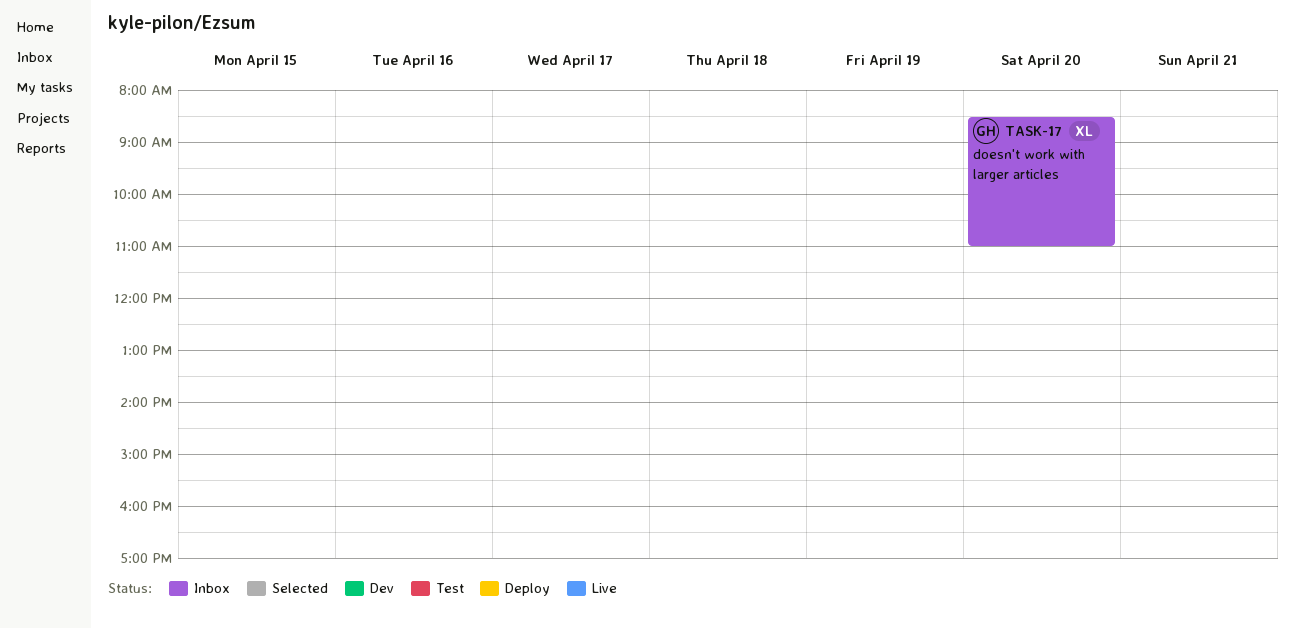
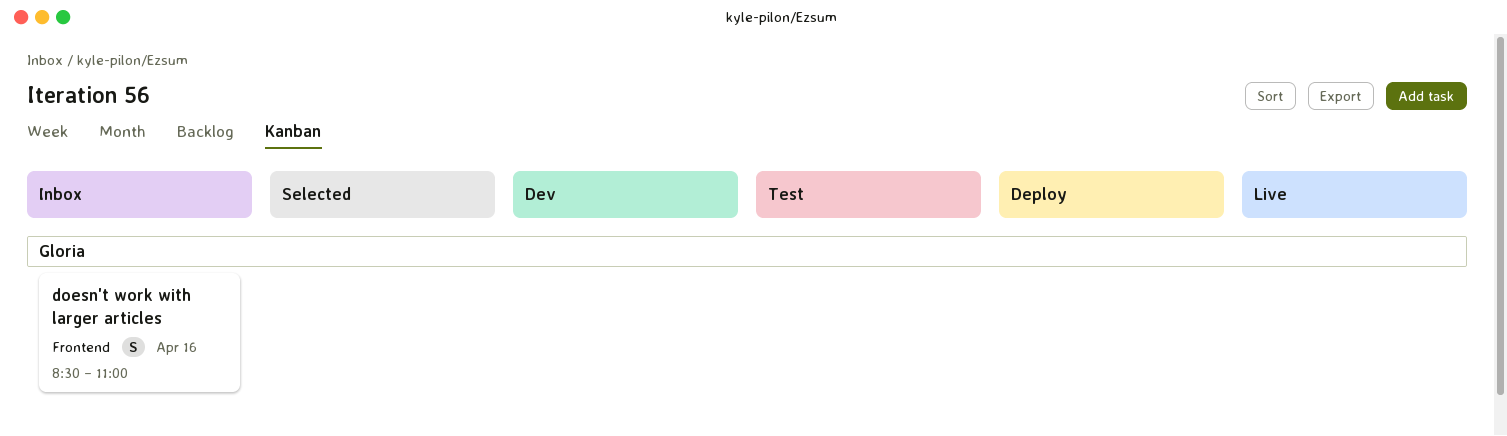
doesn't work with larger articles, estimate: XL -> S
doesn't work with larger articles, day: Apr 20 -> Apr 16

